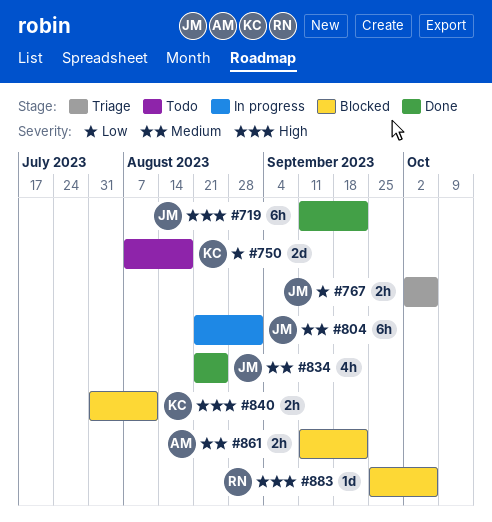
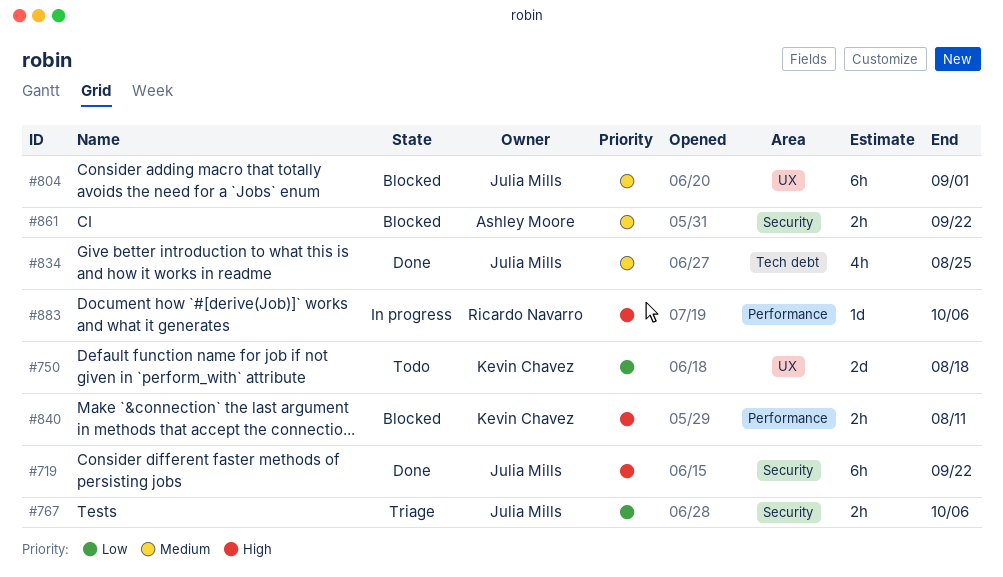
#804, status: In progress -> Blocked
#883, status: Blocked -> In progress

